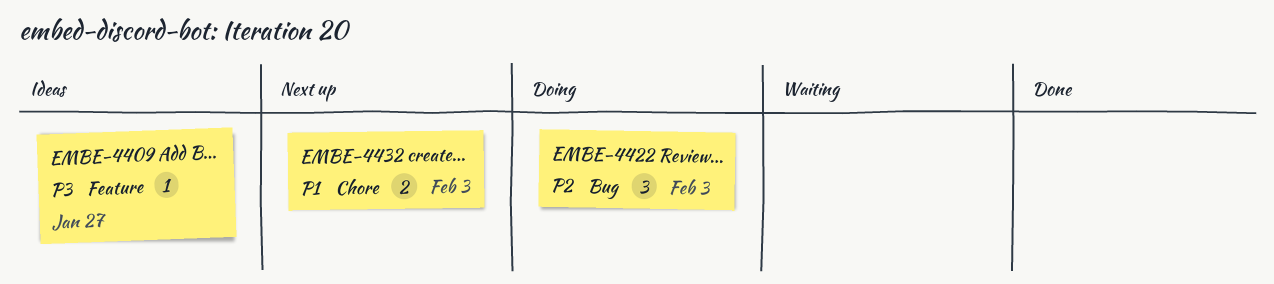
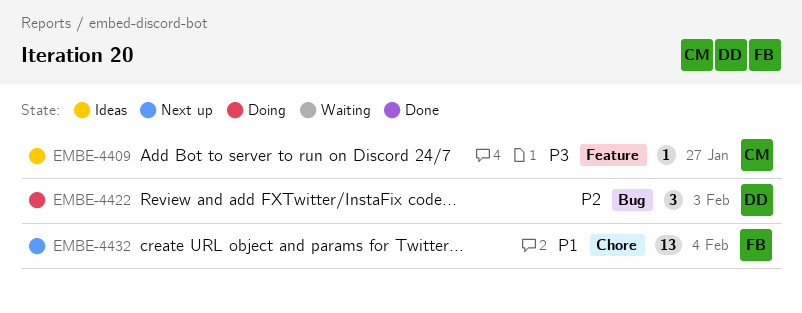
EMBE-4432, estimate: 2 -> 13
EMBE-4432, due: Feb 3 -> Feb 4

